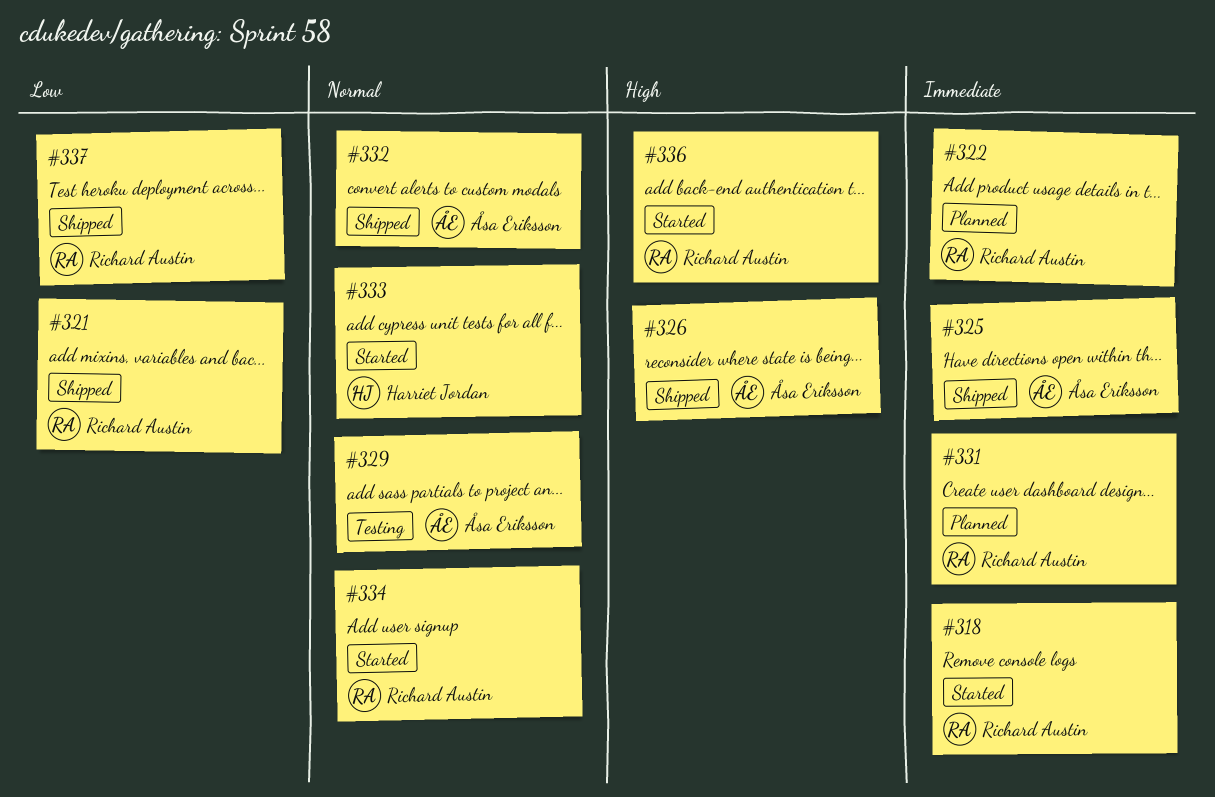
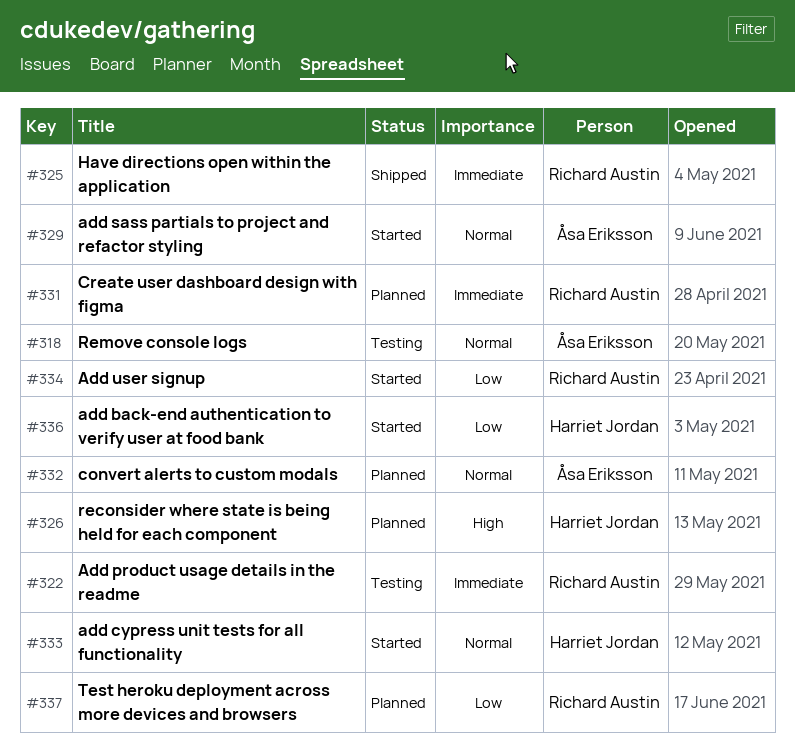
#318, status: Started -> Testing
#318, owner: Richard Austin -> Åsa Eriksson
#318, priority: Immediate -> Normal
#321: present -> none
#322, status: Planned -> Testing
#325, owner: Åsa Eriksson -> Richard Austin
#326, status: Shipped -> Planned
#326, owner: Åsa Eriksson -> Harriet Jordan
#329, status: Testing -> Started
#332, status: Shipped -> Planned
#334, priority: Normal -> Low
#336, owner: Richard Austin -> Harriet Jordan
#336, priority: High -> Low
#337, status: Shipped -> Planned

